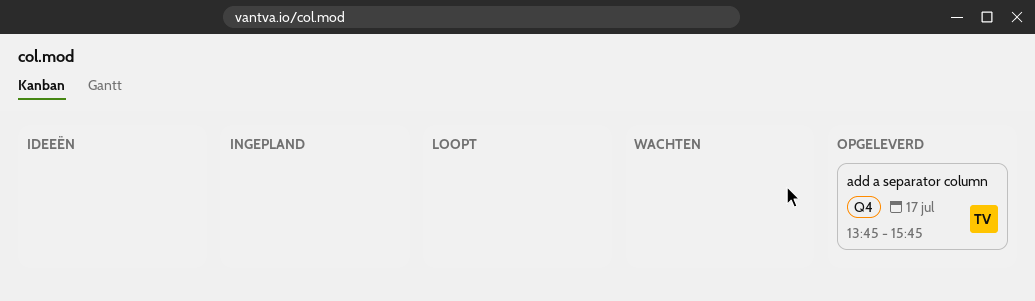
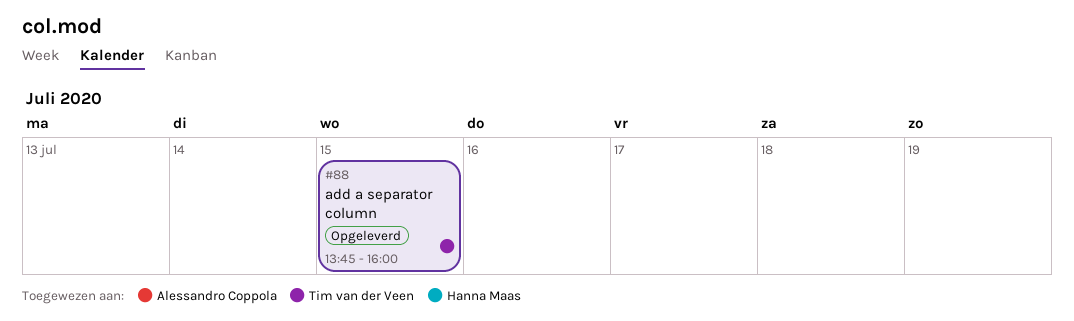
add a separator column, day: Jul 17 -> Jul 15
add a separator column, ends: 15:45 -> 16:00

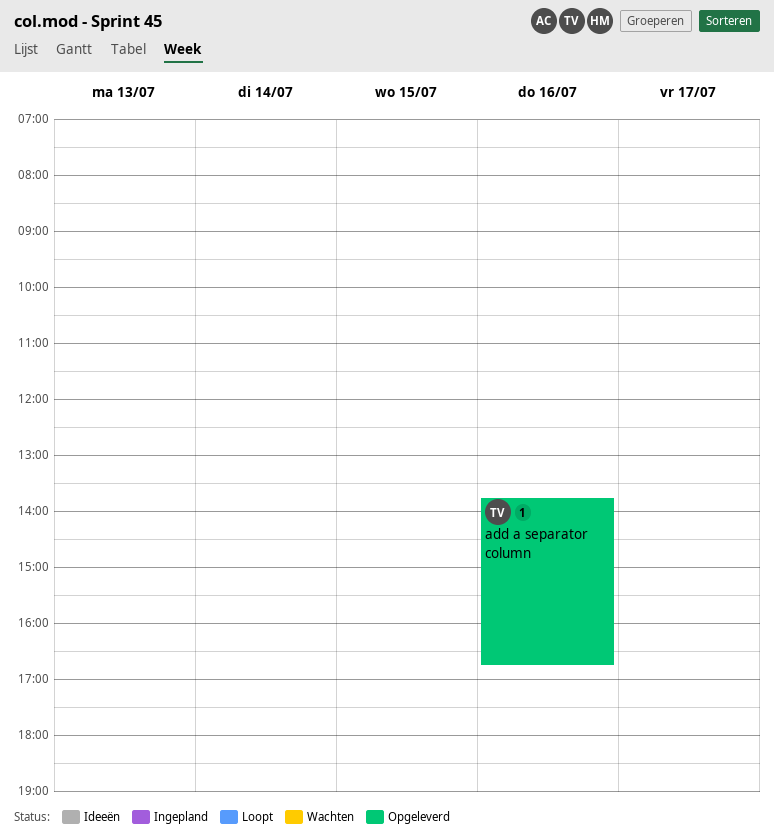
add a separator column, day: Jul 15 -> Jul 16
add a separator column, ends: 16:00 -> 16:45

